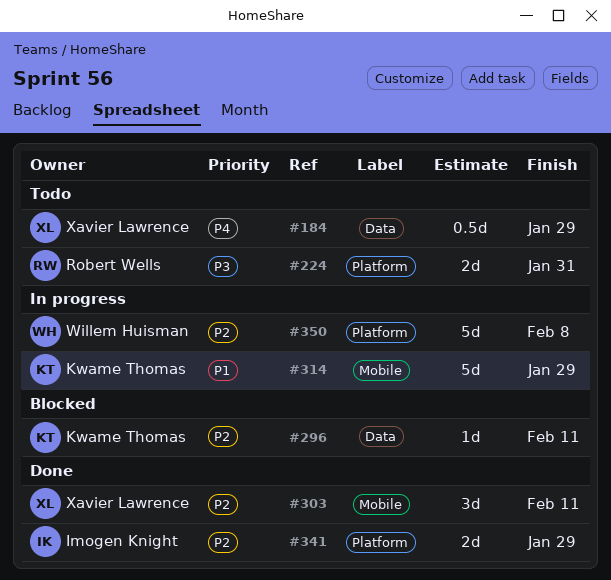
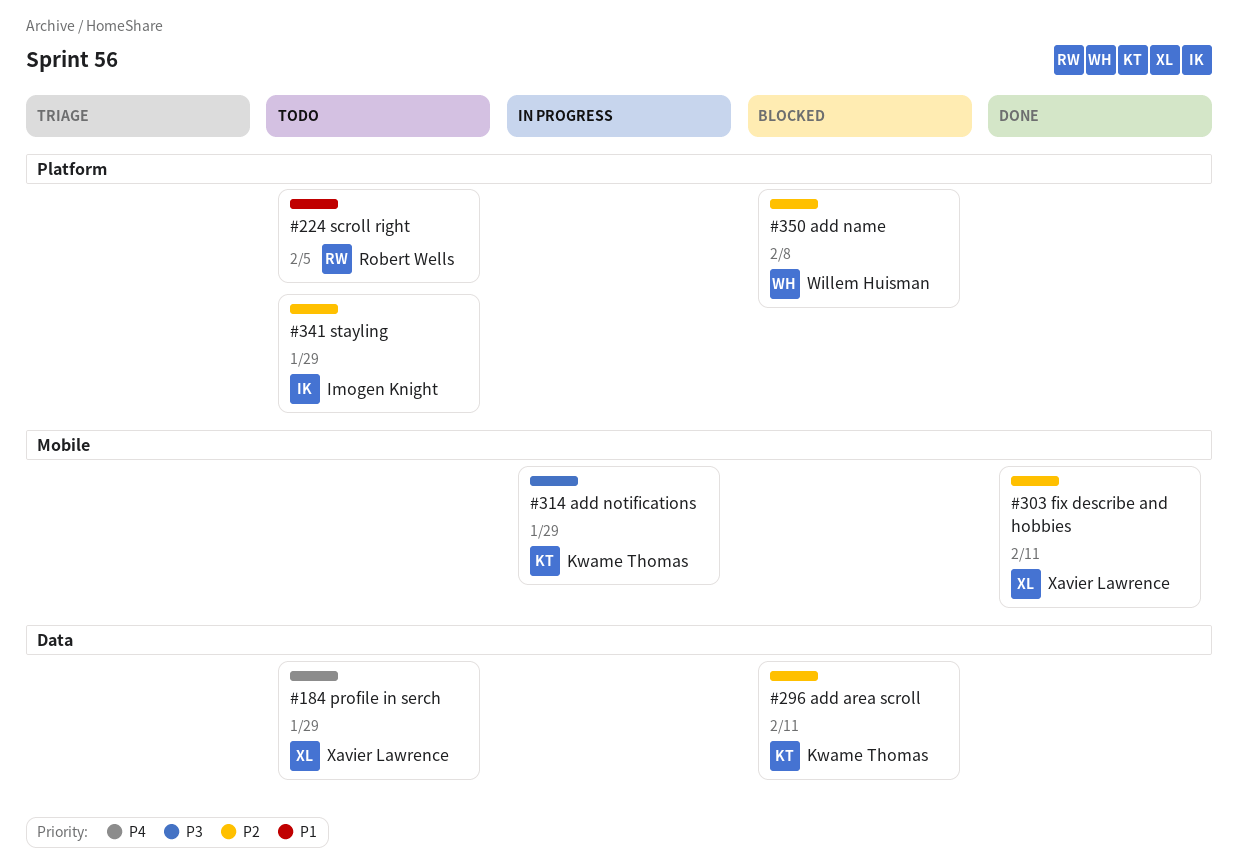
#224, priority: P3 -> P1
#224, due: Jan 31 -> Feb 5
#314, priority: P1 -> P3
#341, status: Done -> Todo
#350, status: In progress -> Blocked

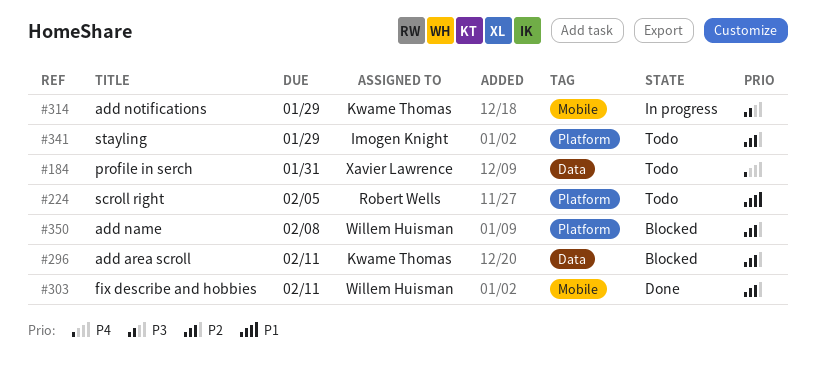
#184, due: Jan 29 -> Jan 31
#303, owner: Xavier Lawrence -> Willem Huisman

